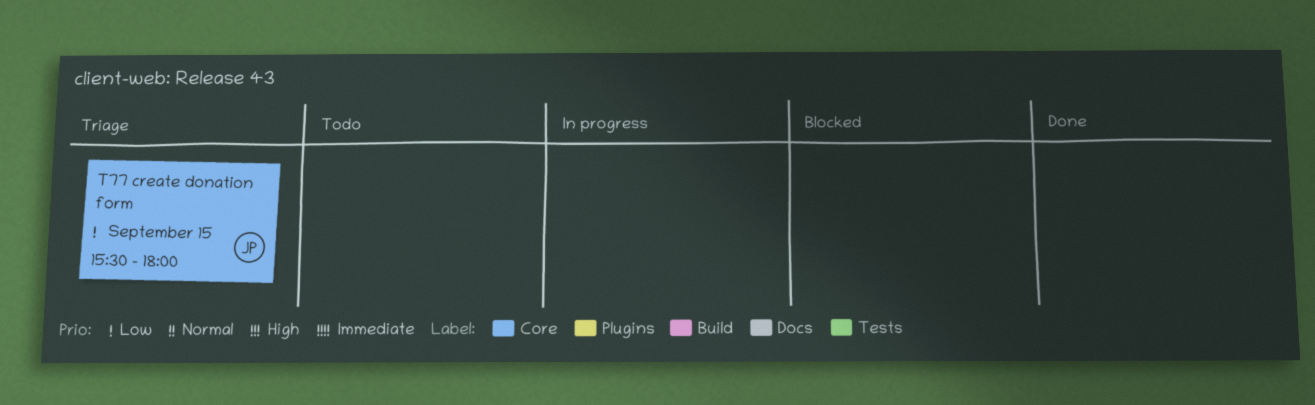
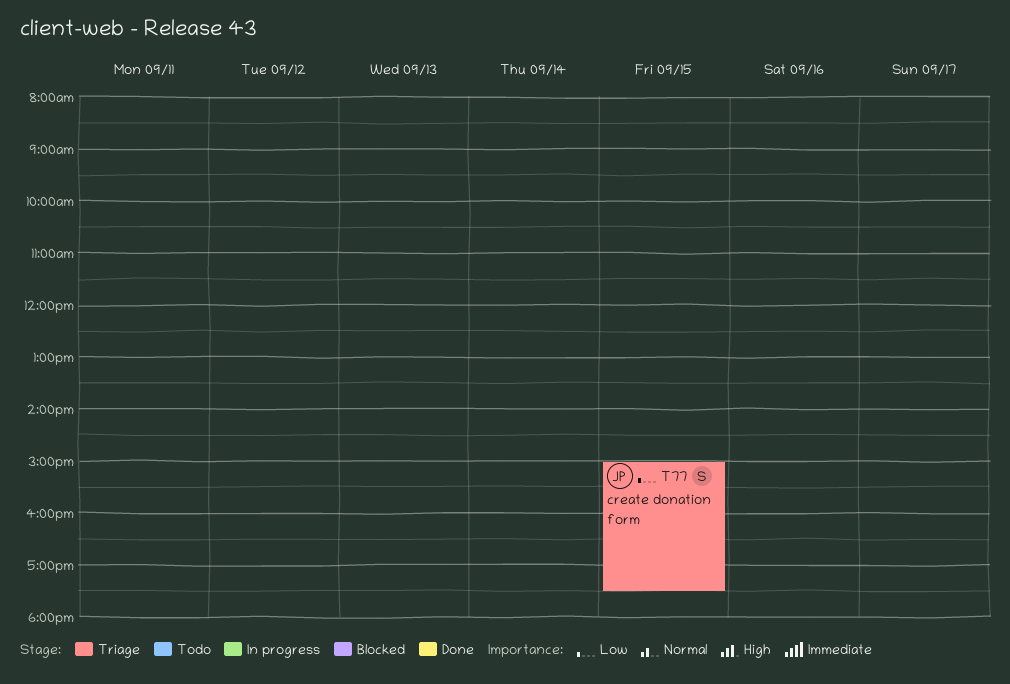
T77, begins: 15:30 -> 15:00
T77, ends: 18:00 -> 17:30

